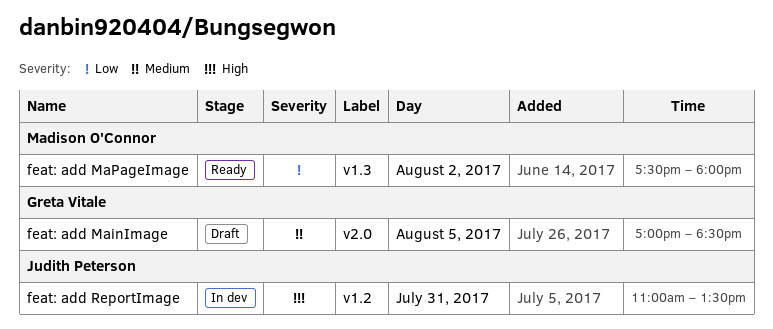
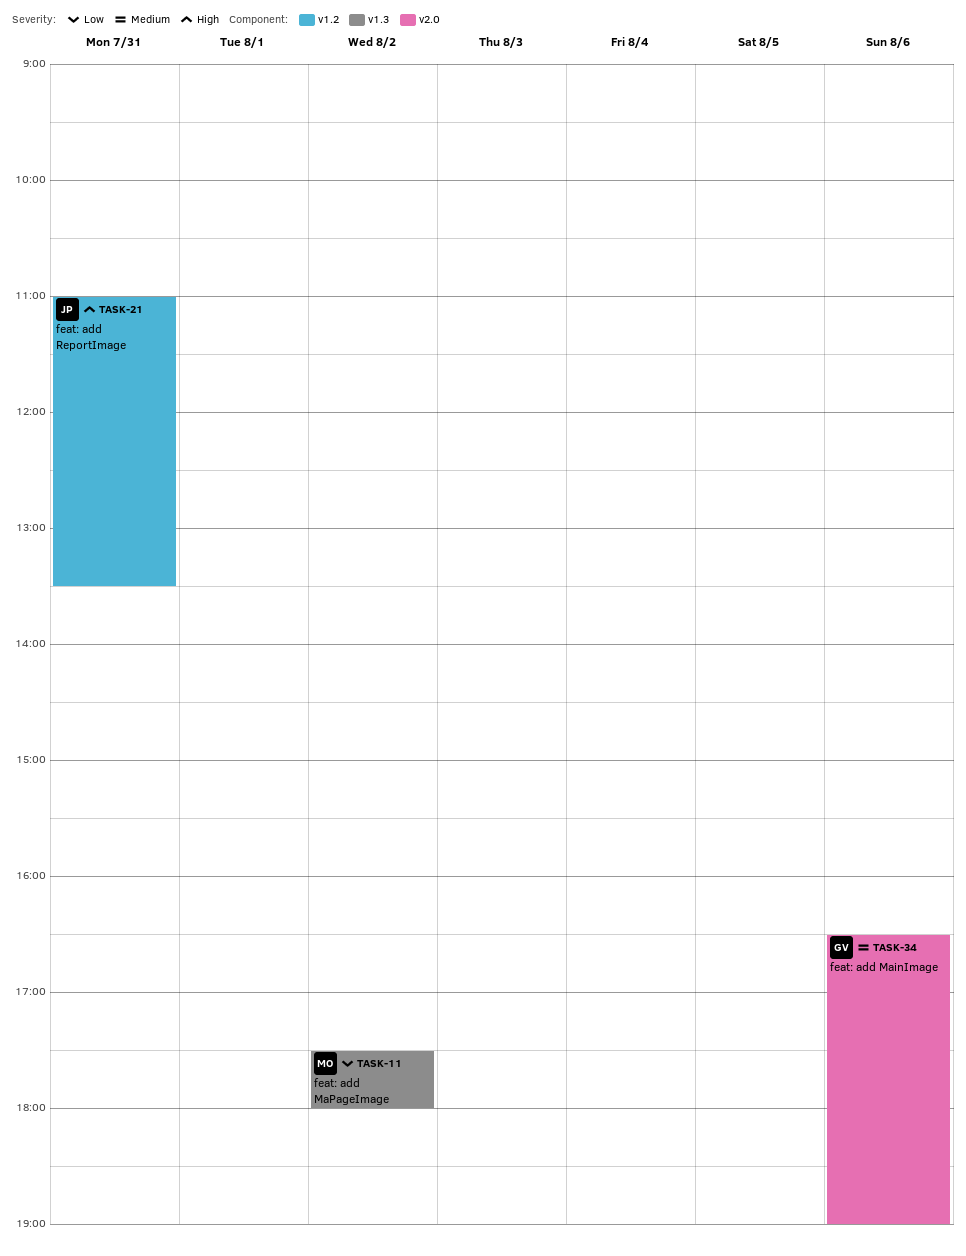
feat: add MainImage, day: Aug 5 -> Aug 6
feat: add MainImage, begins: 17:00 -> 16:30
feat: add MainImage, ends: 18:30 -> 19:00

